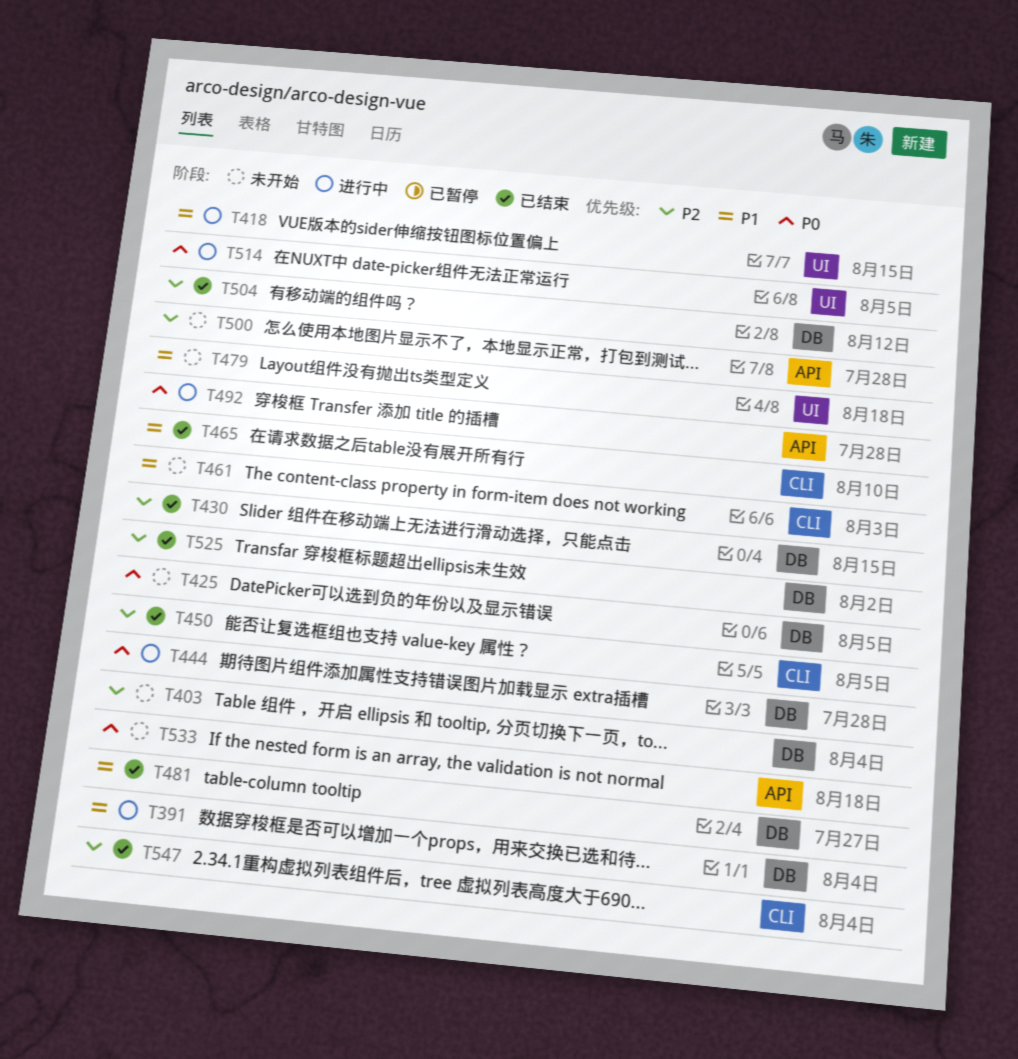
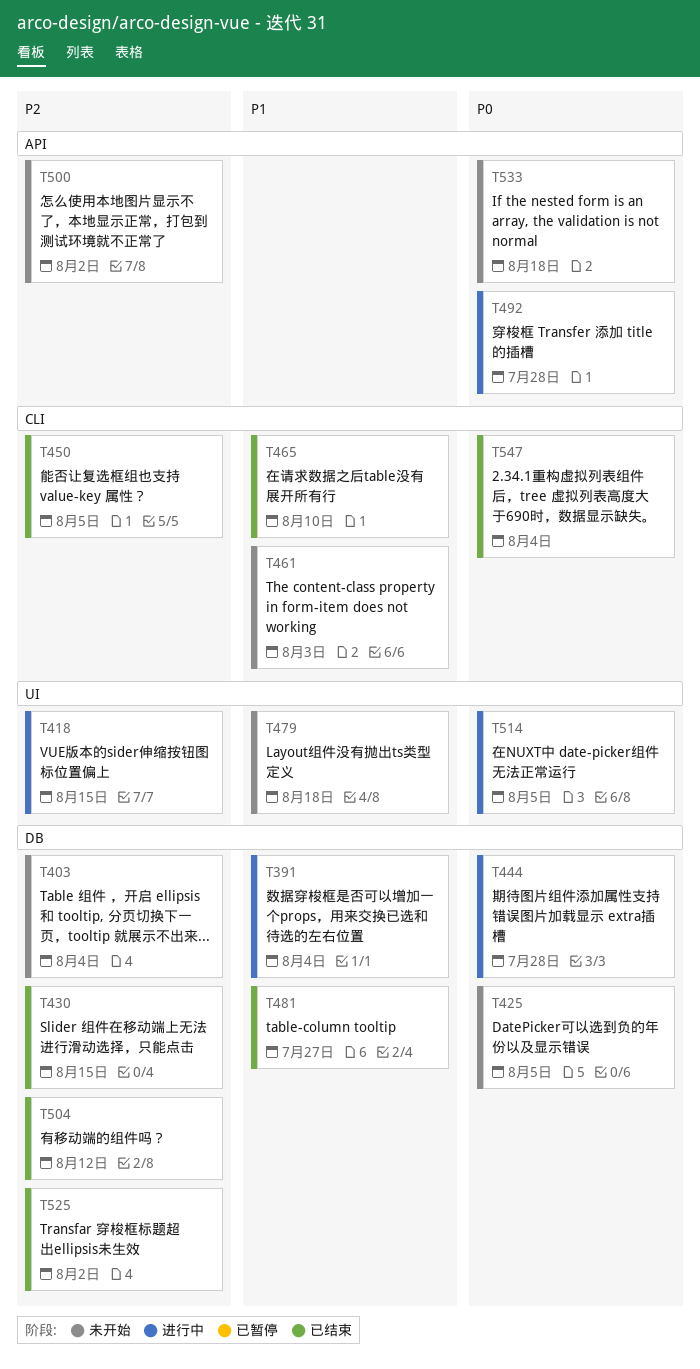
T418, priority: P1 -> P2
T500, due: Jul 28 -> Aug 2
T547, priority: P2 -> P0

